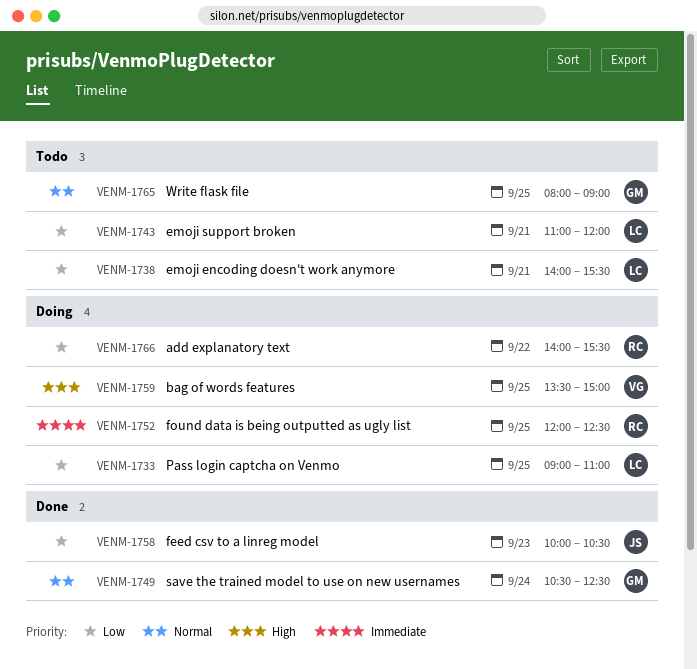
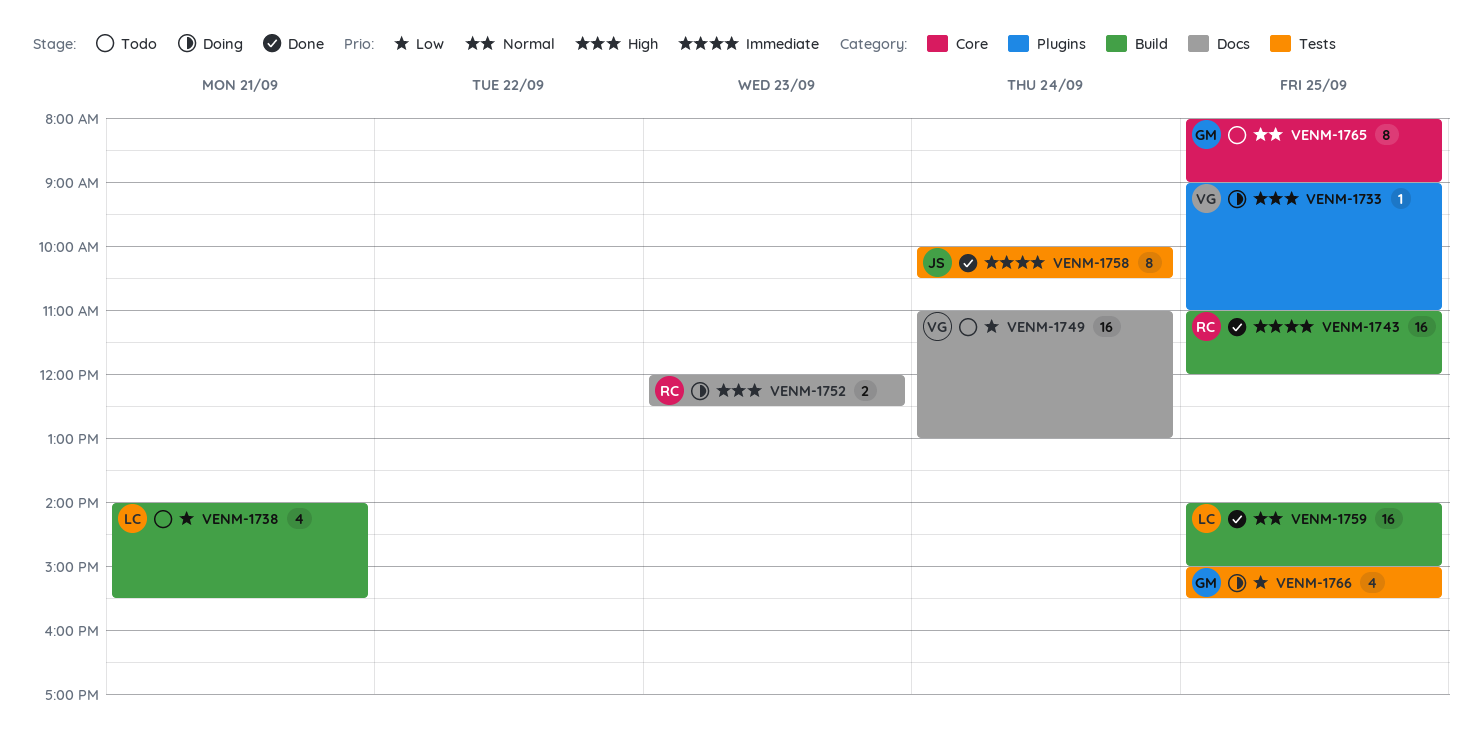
VENM-1733, owner: LC -> VG
VENM-1733, priority: Low -> High
VENM-1743, status: Todo -> Done
VENM-1743, owner: LC -> RC
VENM-1743, priority: Low -> Immediate
VENM-1743, day: Sep 21 -> Sep 25
VENM-1749, status: Done -> Todo
VENM-1749, owner: GM -> VG
VENM-1749, priority: Normal -> Low
VENM-1749, begins: 10:30 -> 11:00
VENM-1749, ends: 12:30 -> 13:00
VENM-1752, priority: Immediate -> High
VENM-1752, day: Sep 25 -> Sep 23
VENM-1758, priority: Low -> Immediate
VENM-1758, day: Sep 23 -> Sep 24
VENM-1759, status: Doing -> Done
VENM-1759, owner: VG -> LC
VENM-1759, priority: High -> Normal
VENM-1759, begins: 13:30 -> 14:00
VENM-1766, owner: RC -> GM
VENM-1766, day: Sep 22 -> Sep 25
VENM-1766, begins: 14:00 -> 15:00

